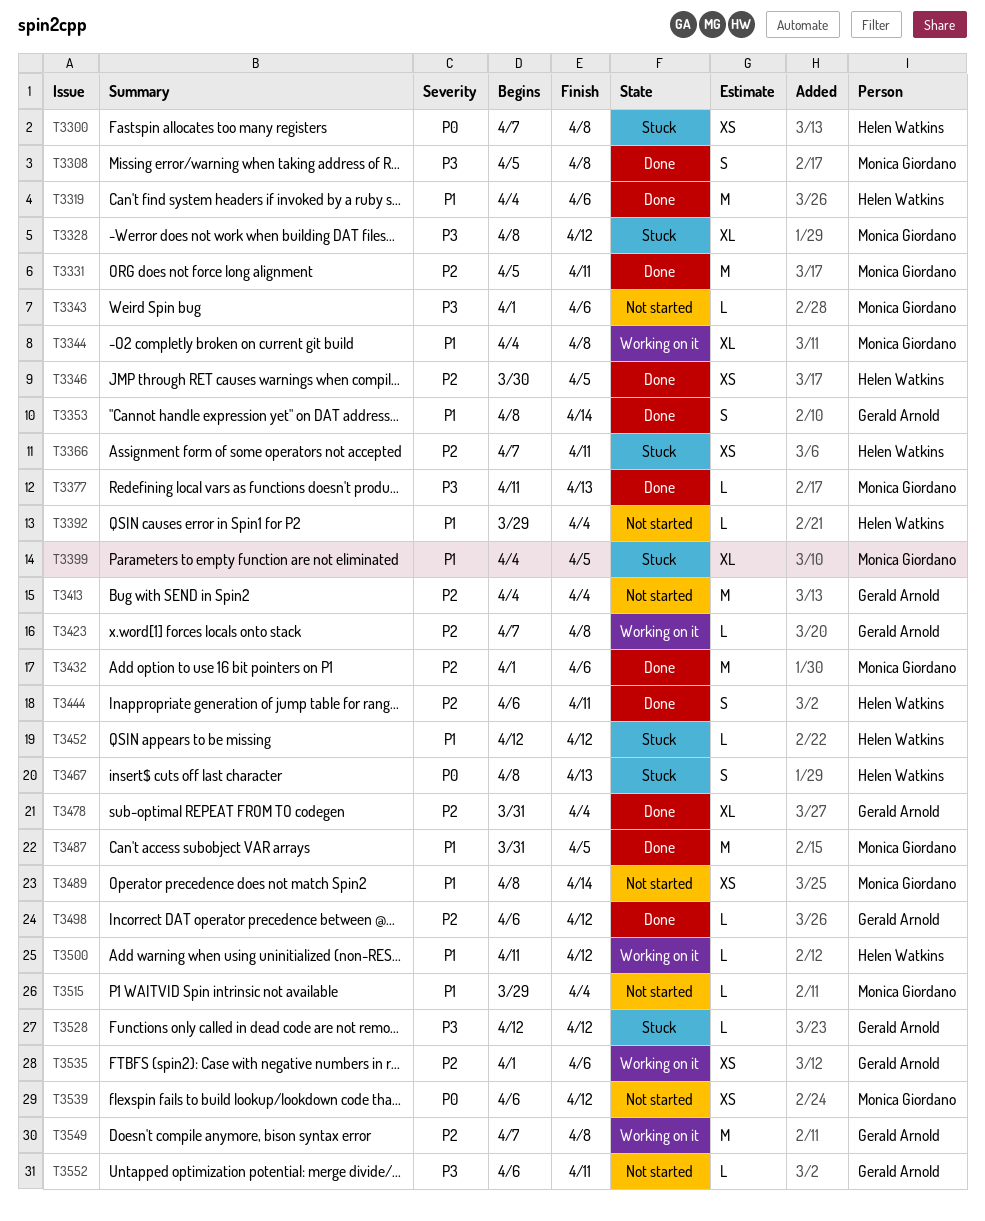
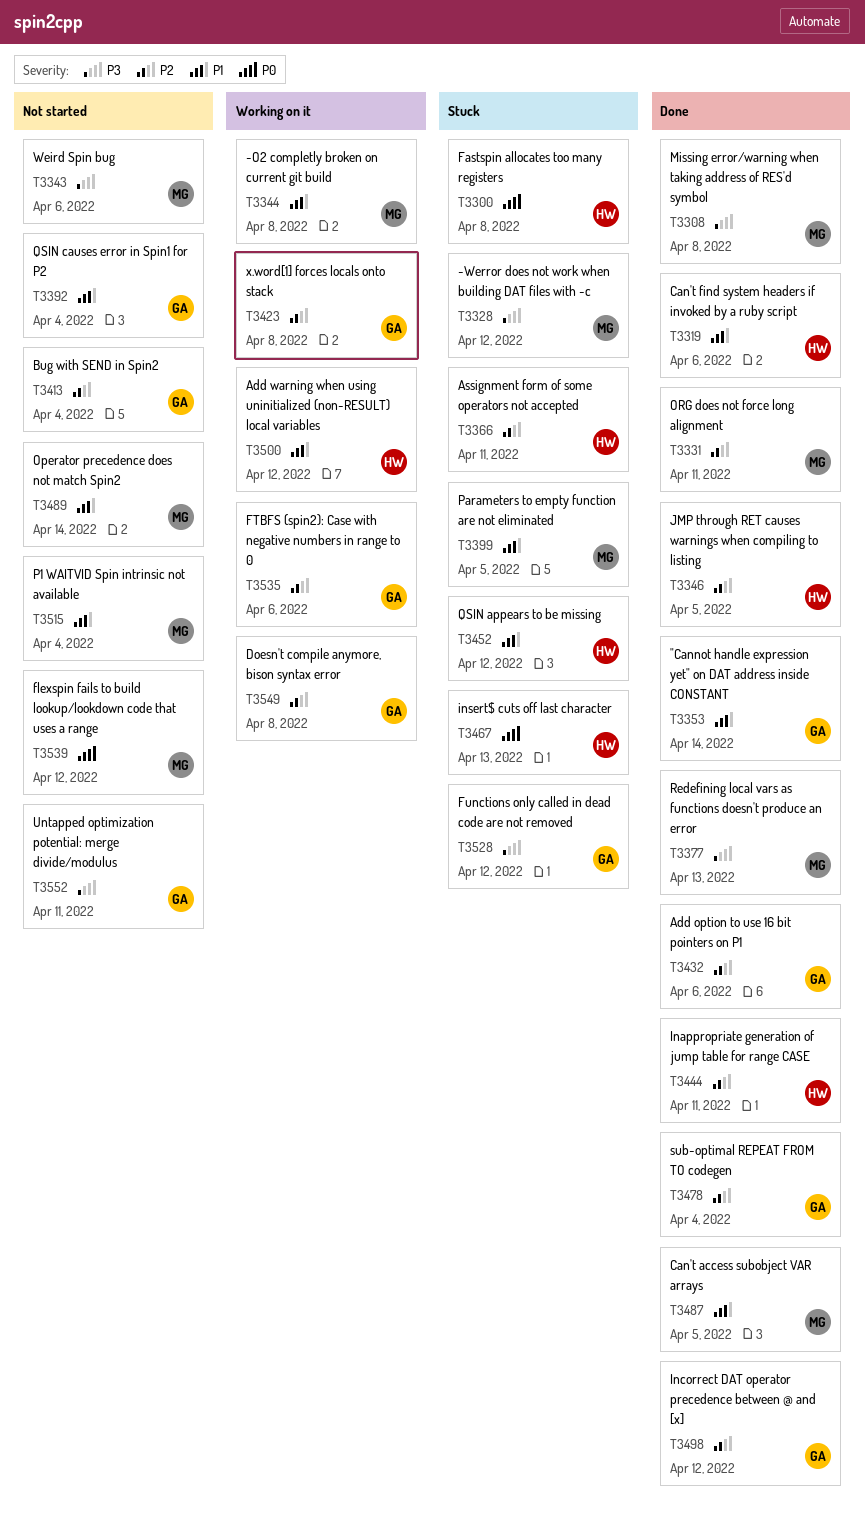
T3392, owner: Helen Watkins -> Gerald Arnold
T3432, owner: Monica Giordano -> Gerald Arnold

